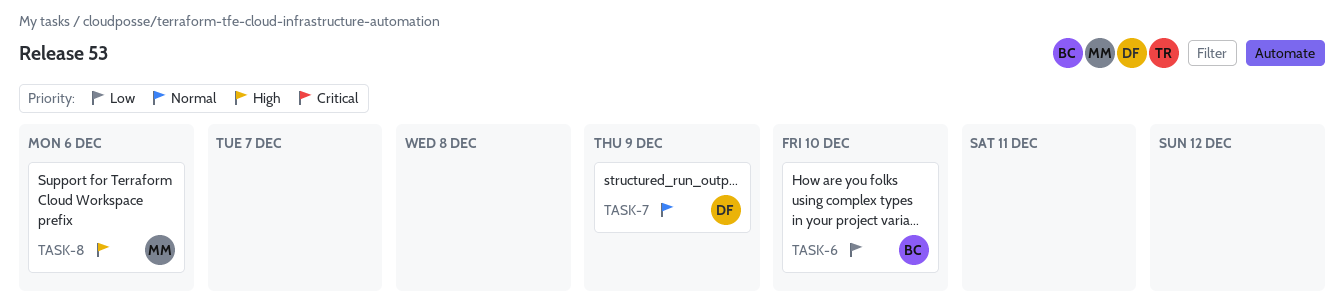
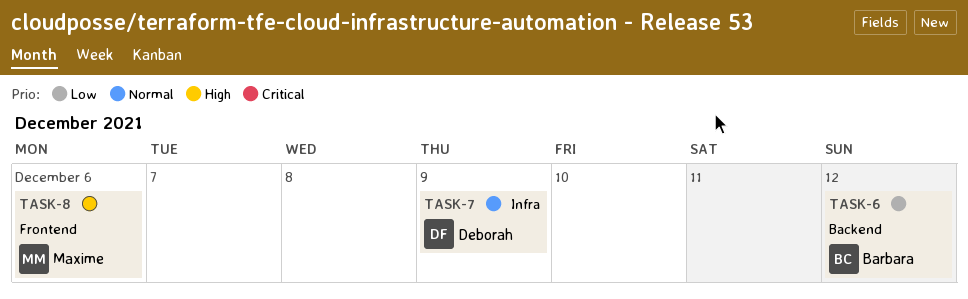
TASK-6, due: Dec 10 -> Dec 12

